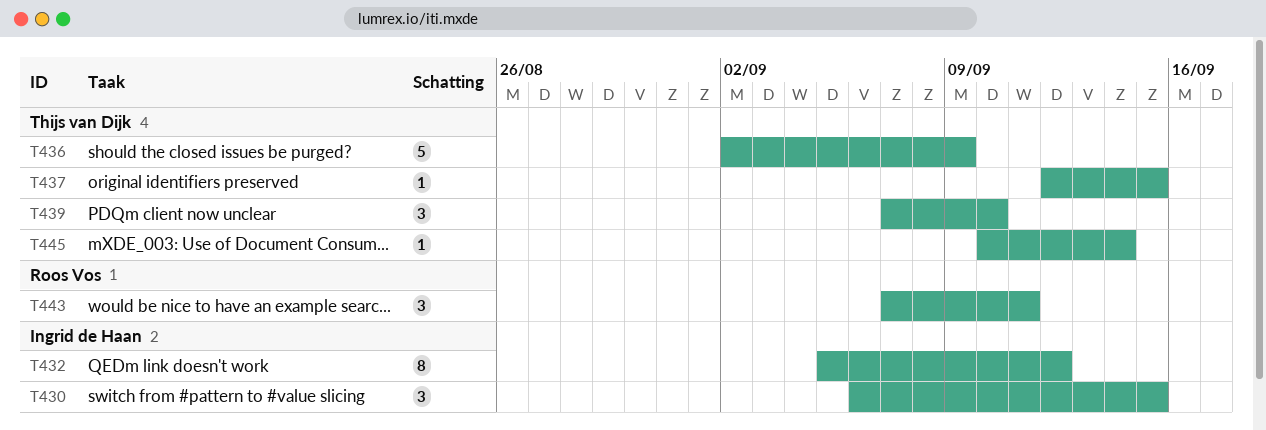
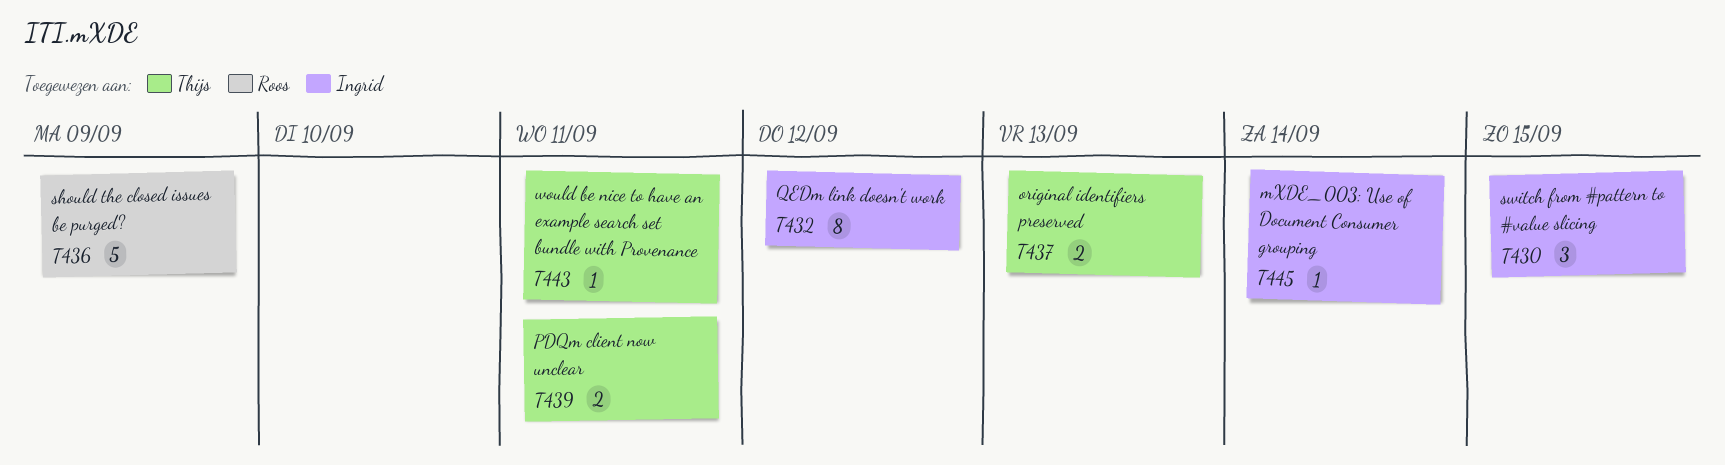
T436, owner: Thijs van Dijk -> Roos Vos
T437, estimate: 1 -> 2
T437, due: Sep 15 -> Sep 13
T439, estimate: 3 -> 2
T439, due: Sep 10 -> Sep 11
T443, owner: Roos Vos -> Thijs van Dijk
T443, estimate: 3 -> 1
T445, owner: Thijs van Dijk -> Ingrid de Haan

